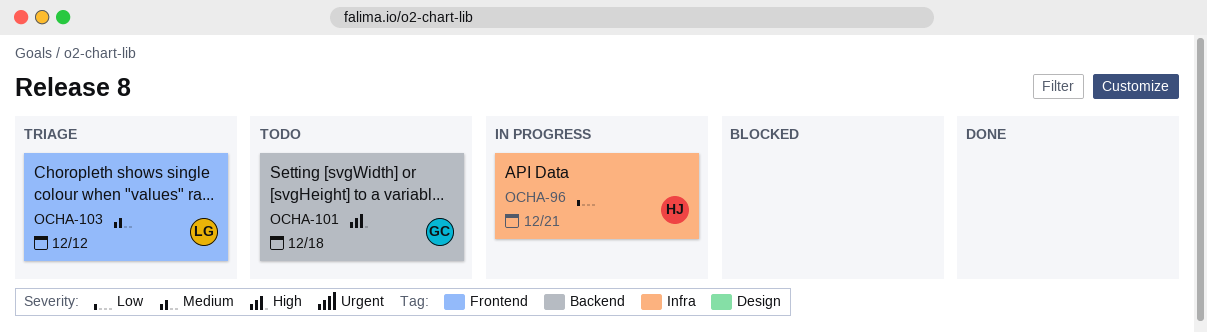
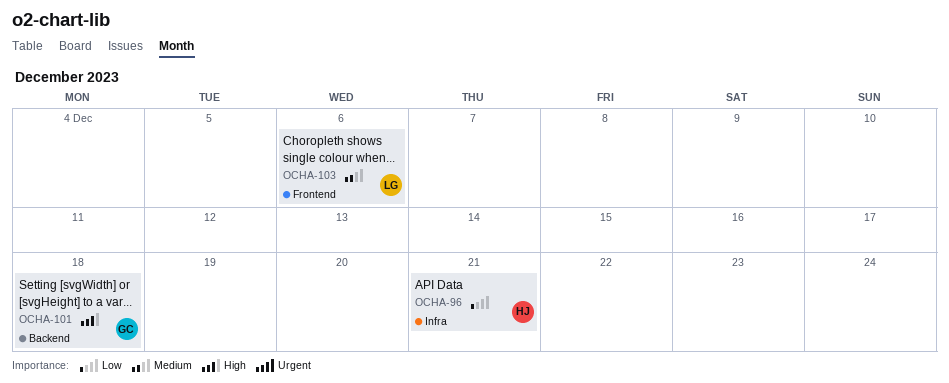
OCHA-103, due: Dec 12 -> Dec 6

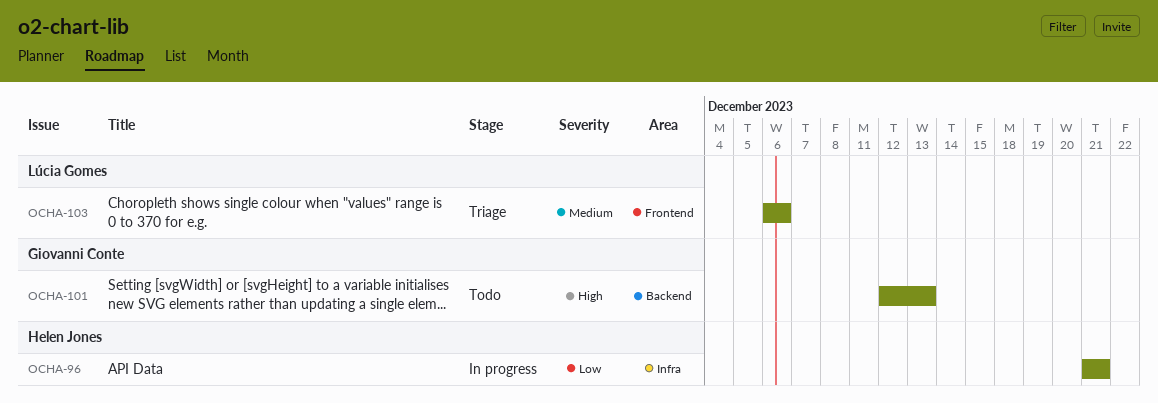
OCHA-101, due: Dec 18 -> Dec 13

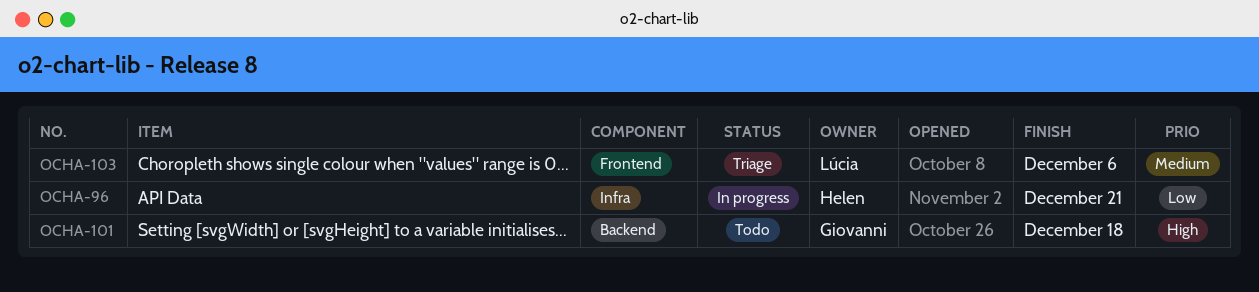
OCHA-101, due: Dec 13 -> Dec 18

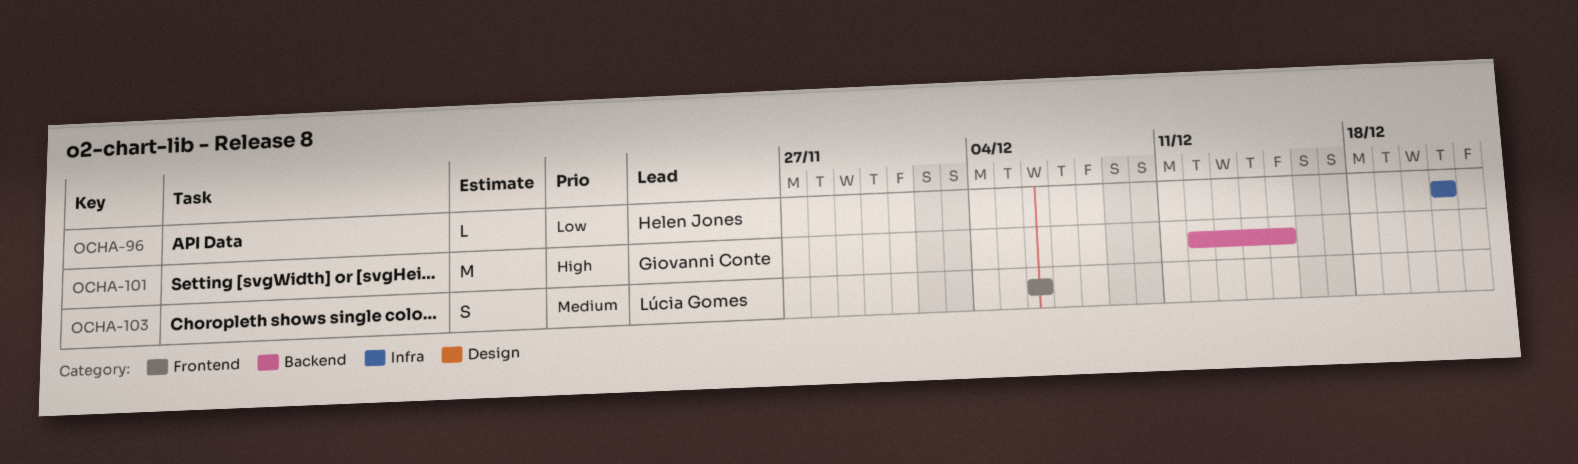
OCHA-101, due: Dec 18 -> Dec 15

